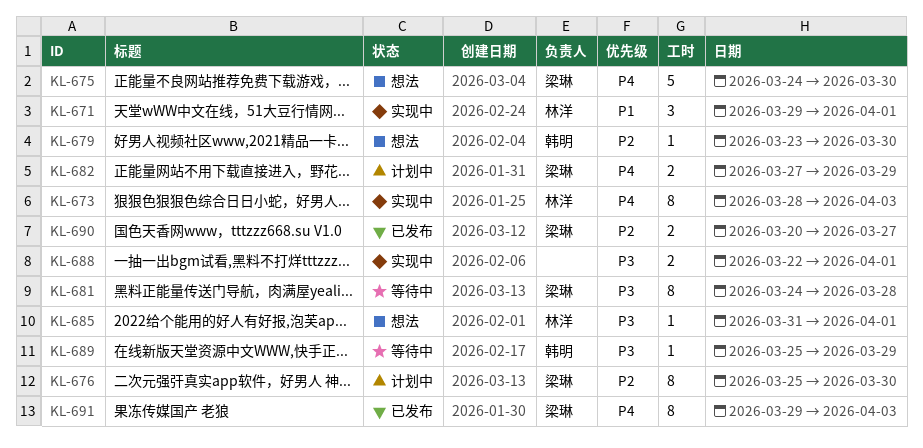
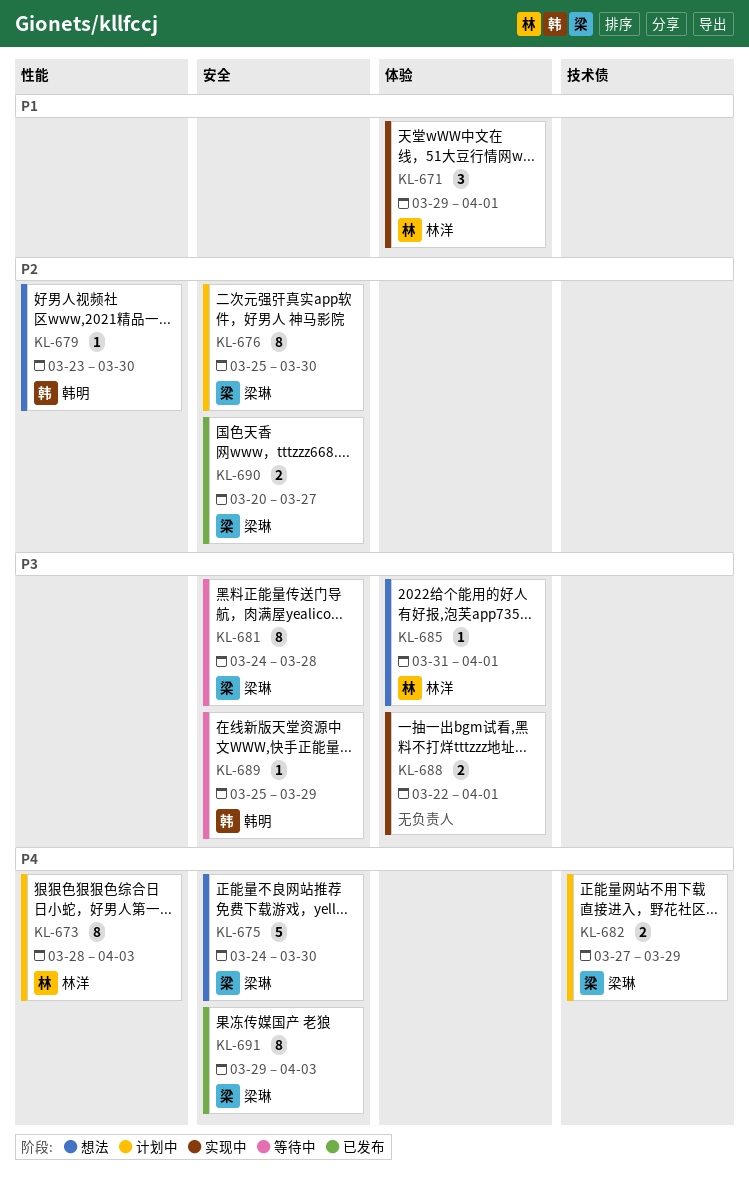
KL-673, status: 实现中 -> 计划中

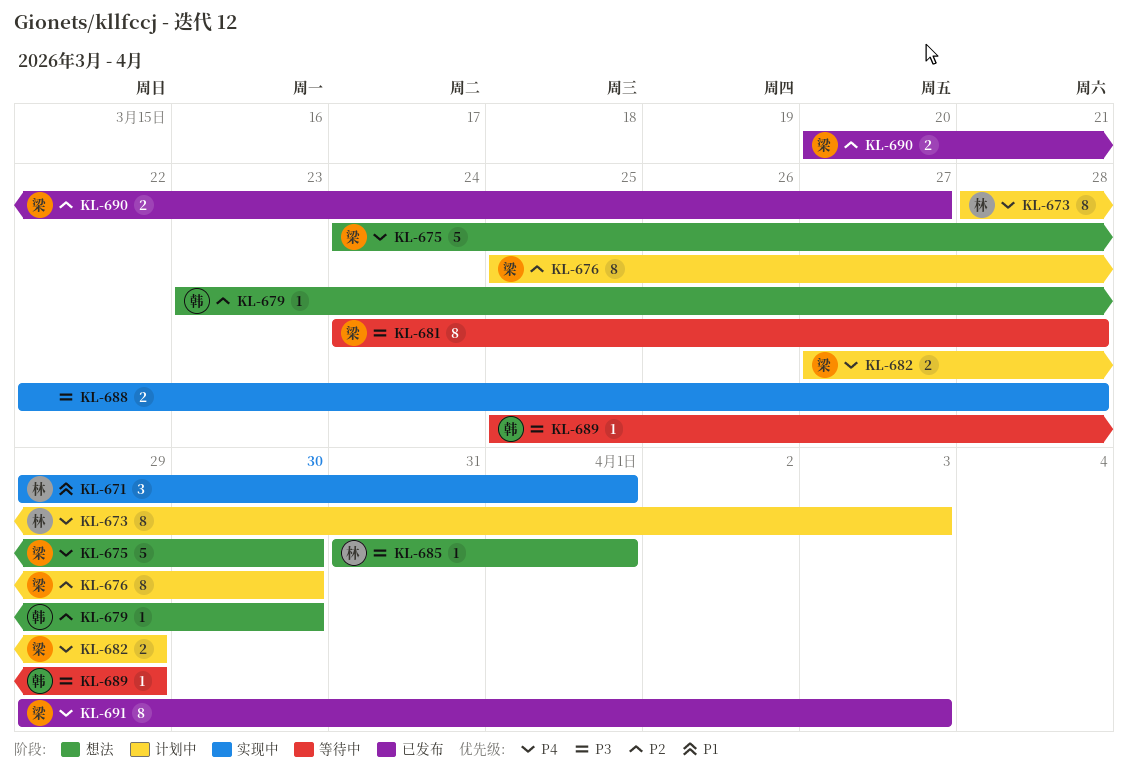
KL-688, due: Apr 1 -> Mar 28

